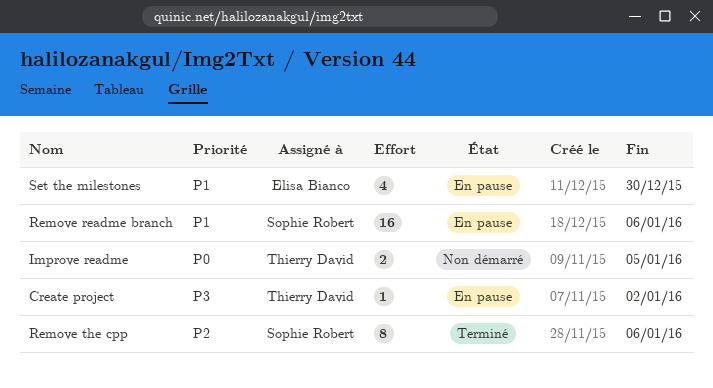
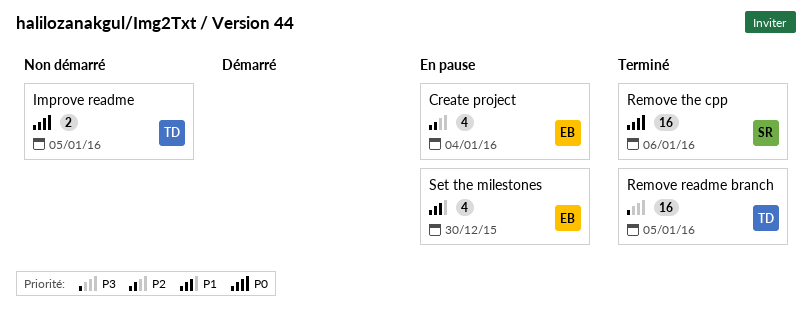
Create project, owner: Thierry David -> Elisa Bianco
Create project, priority: P3 -> P2
Create project, estimate: 1 -> 4
Create project, due: Jan 2 -> Jan 4
Remove readme branch, status: En pause -> Terminé
Remove readme branch, owner: Sophie Robert -> Thierry David
Remove readme branch, priority: P1 -> P3
Remove readme branch, due: Jan 6 -> Jan 5
Remove the cpp, priority: P2 -> P0
Remove the cpp, estimate: 8 -> 16

